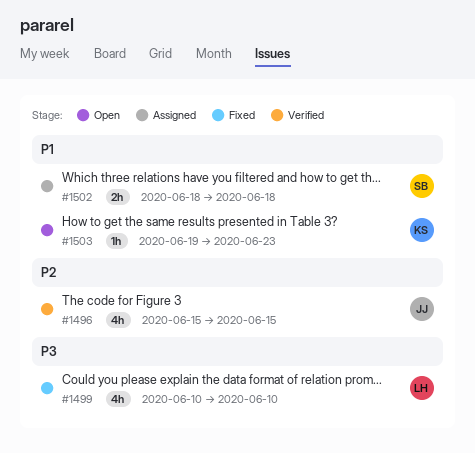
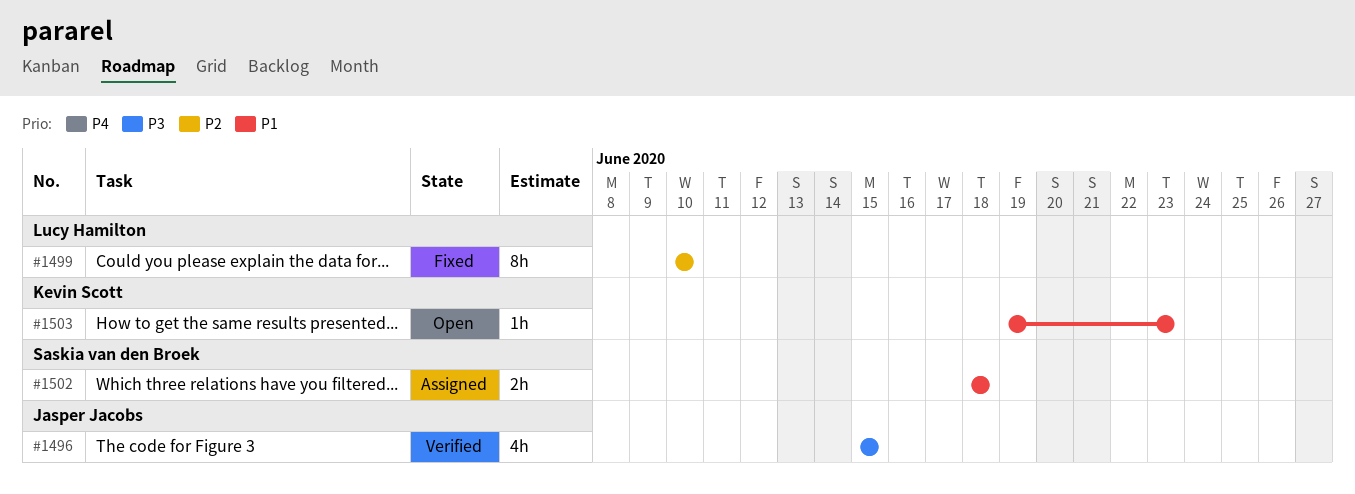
#1496, priority: P2 -> P3
#1499, priority: P3 -> P2
#1499, estimate: 4h -> 8h

